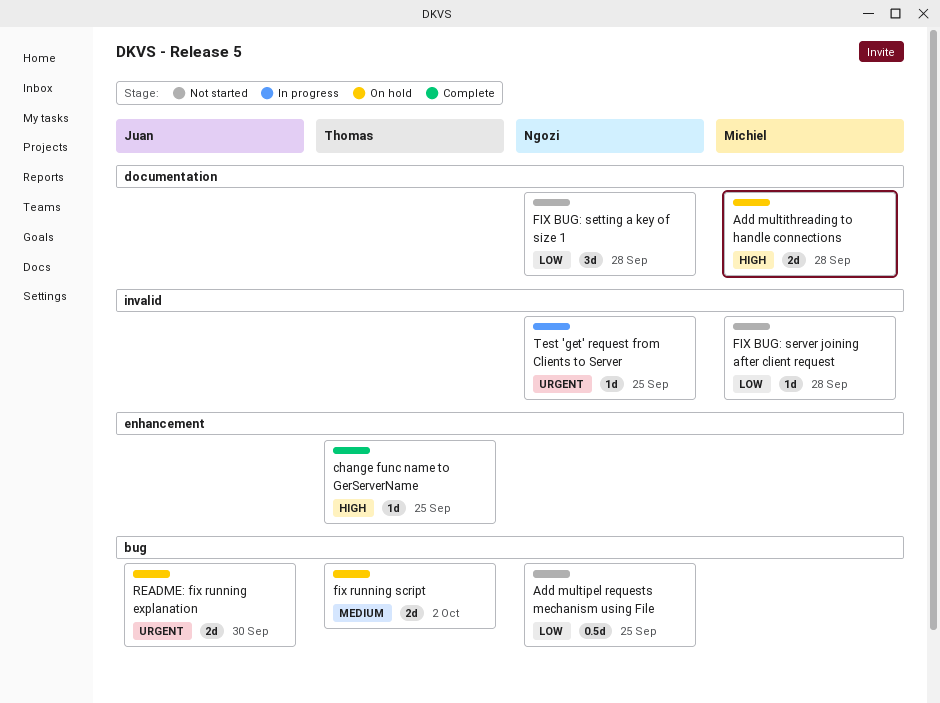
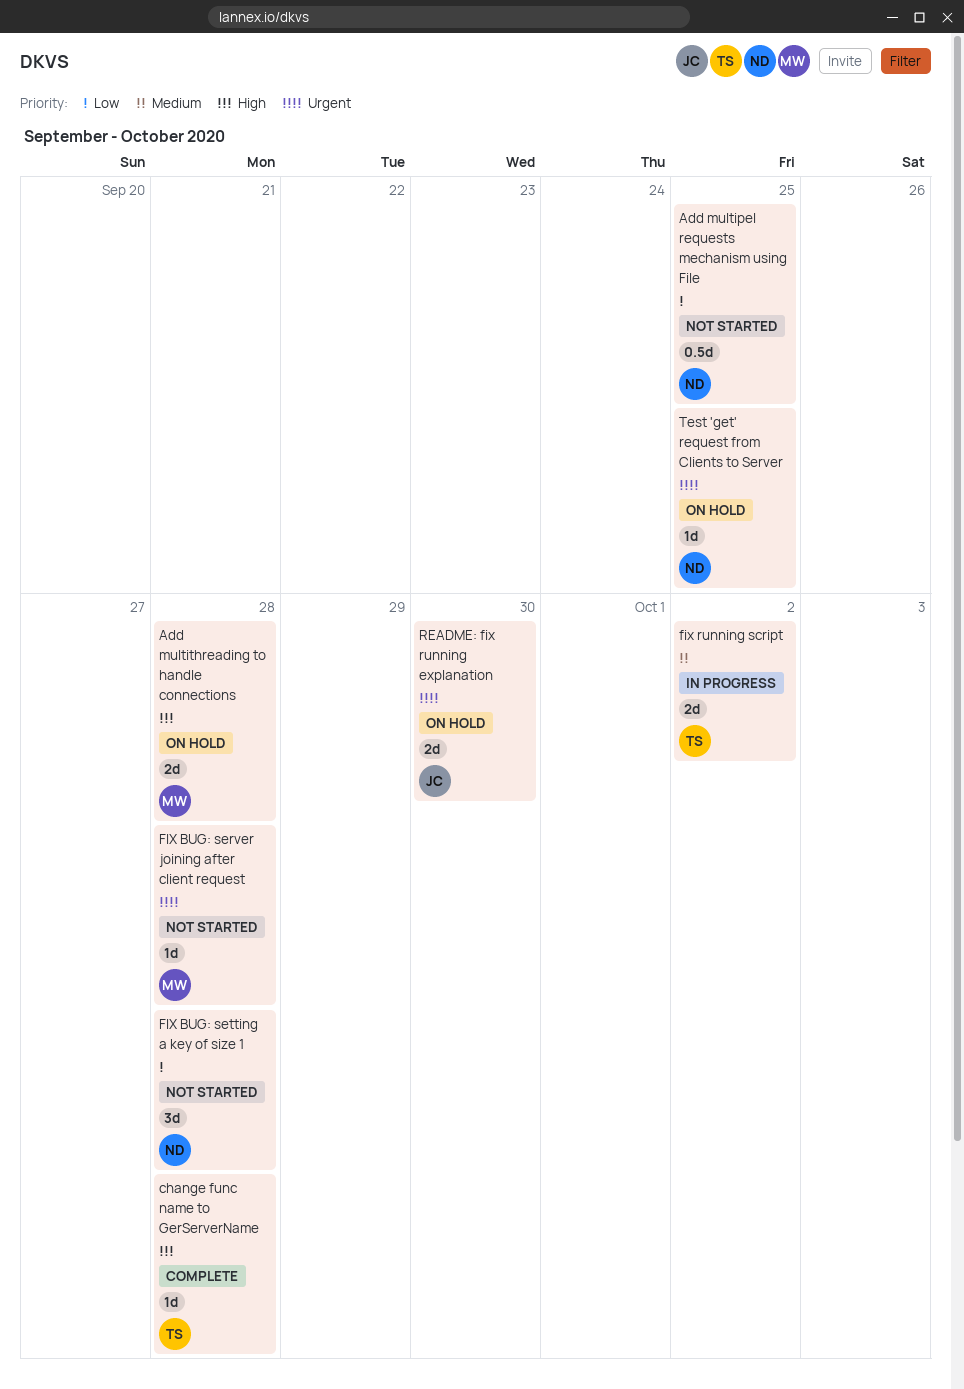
change func name to GerServerName, due: Sep 25 -> Sep 28
FIX BUG: server joining after client request, priority: Low -> Urgent
fix running script, status: On hold -> In progress
Test 'get' request from Clients to Server, status: In progress -> On hold

